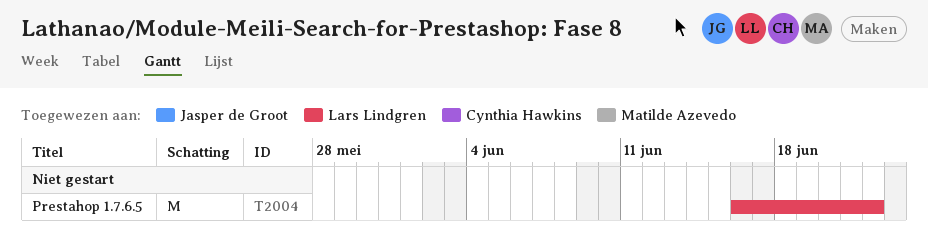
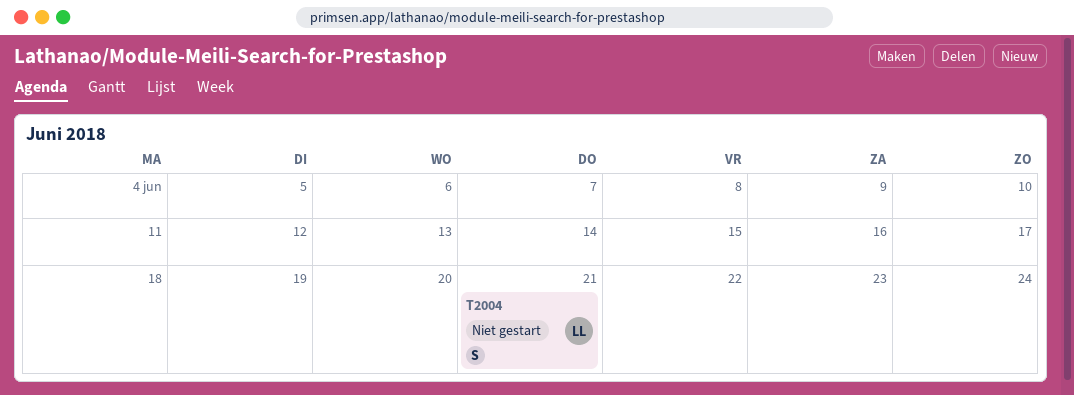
T2004, estimate: M -> S
T2004, due: Jun 22 -> Jun 21

